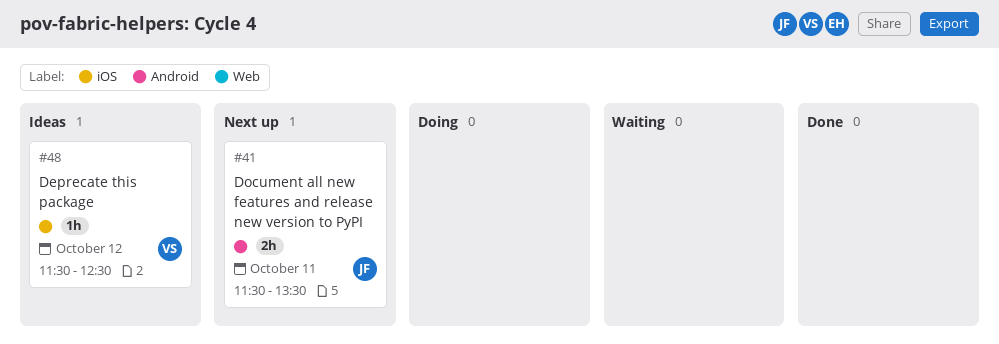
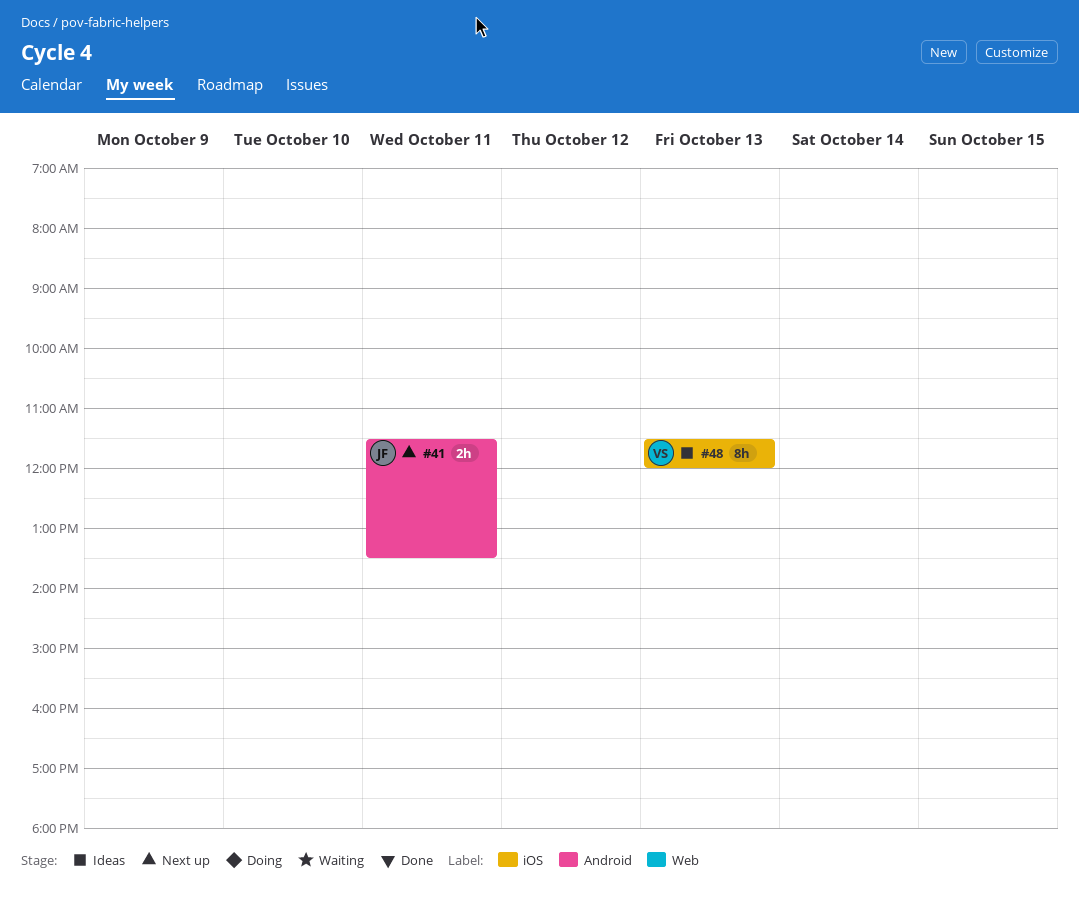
#48, estimate: 1h -> 8h
#48, day: Oct 12 -> Oct 13
#48, ends: 12:30 -> 12:00

